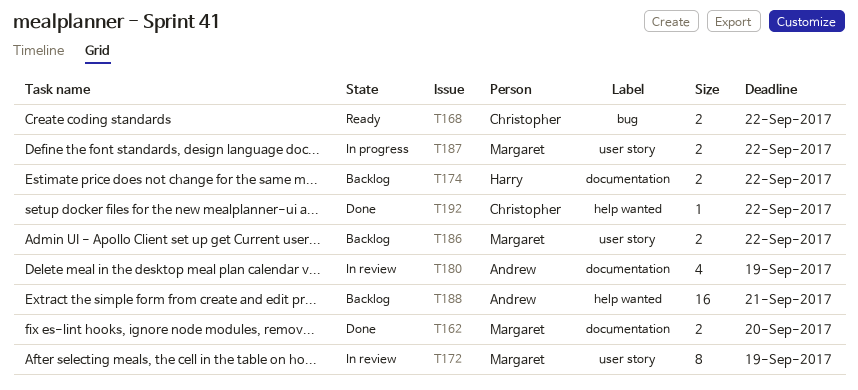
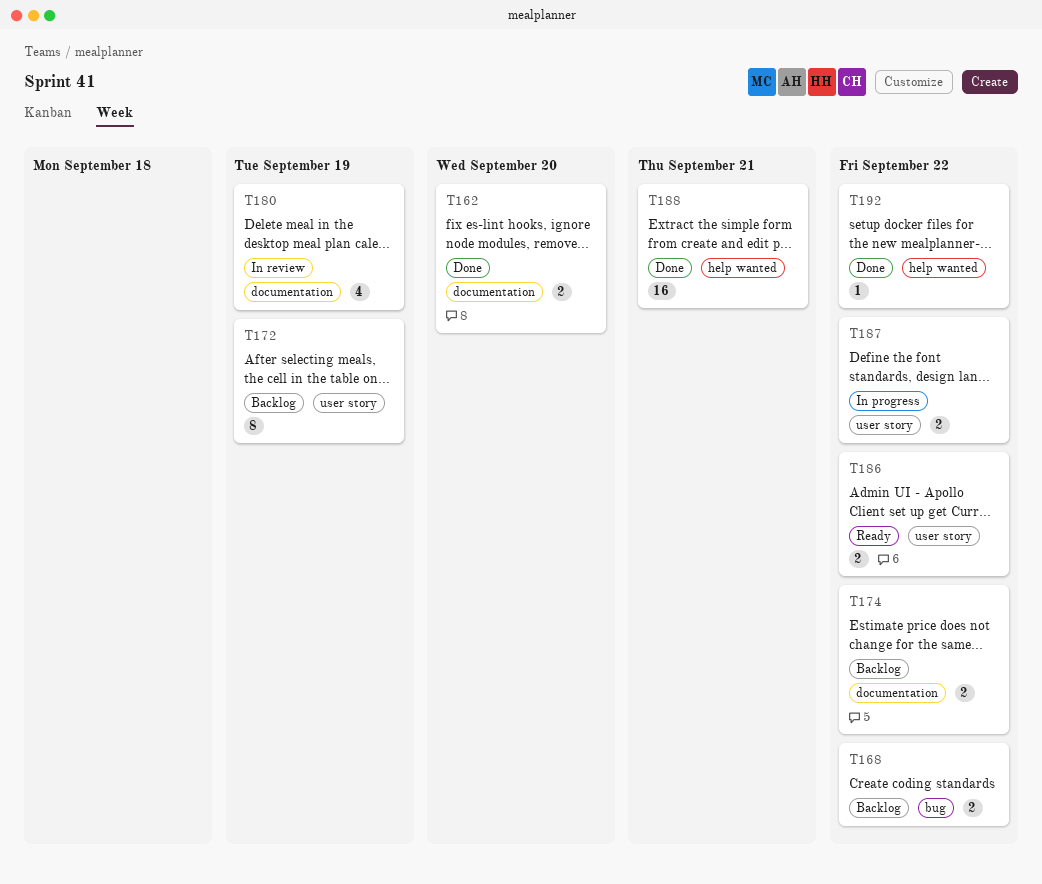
T168, status: Ready -> Backlog
T172, status: In review -> Backlog
T186, status: Backlog -> Ready
T188, status: Backlog -> Done

